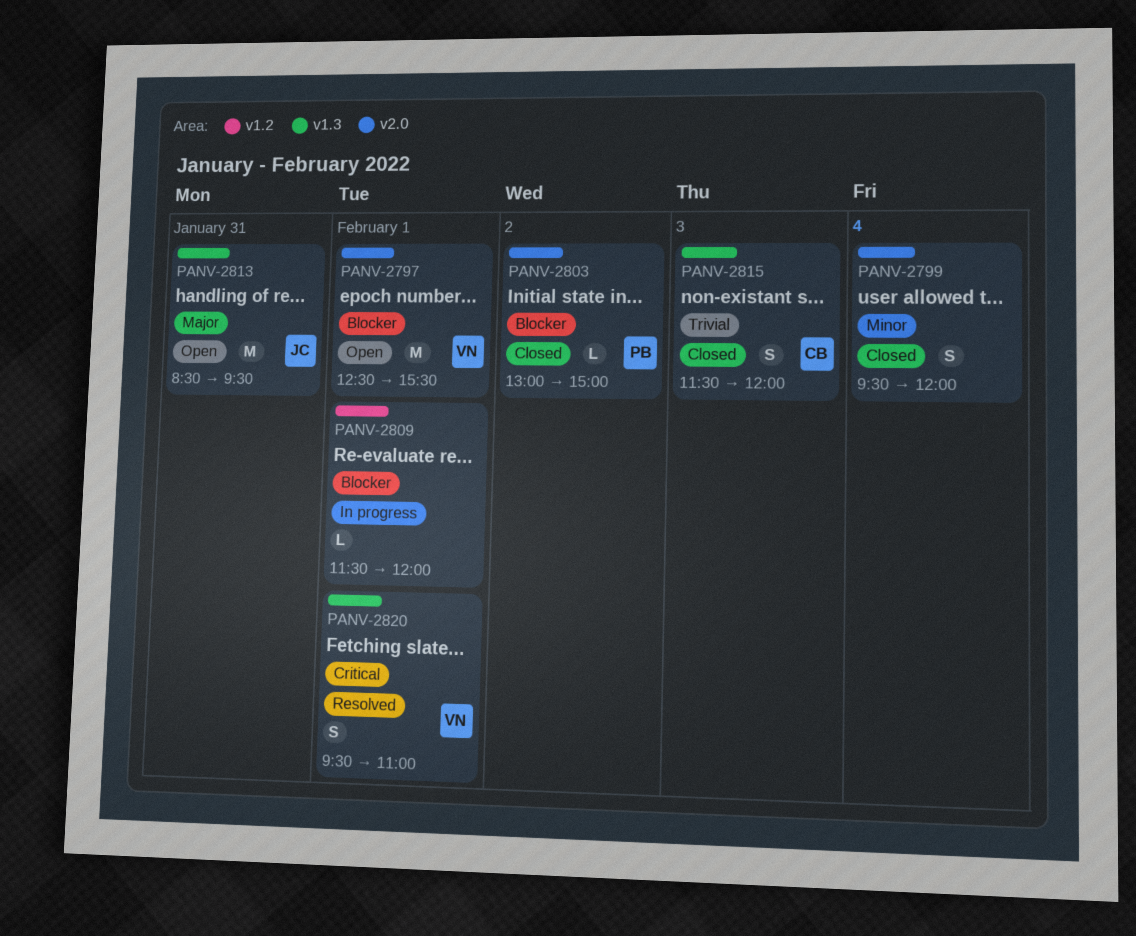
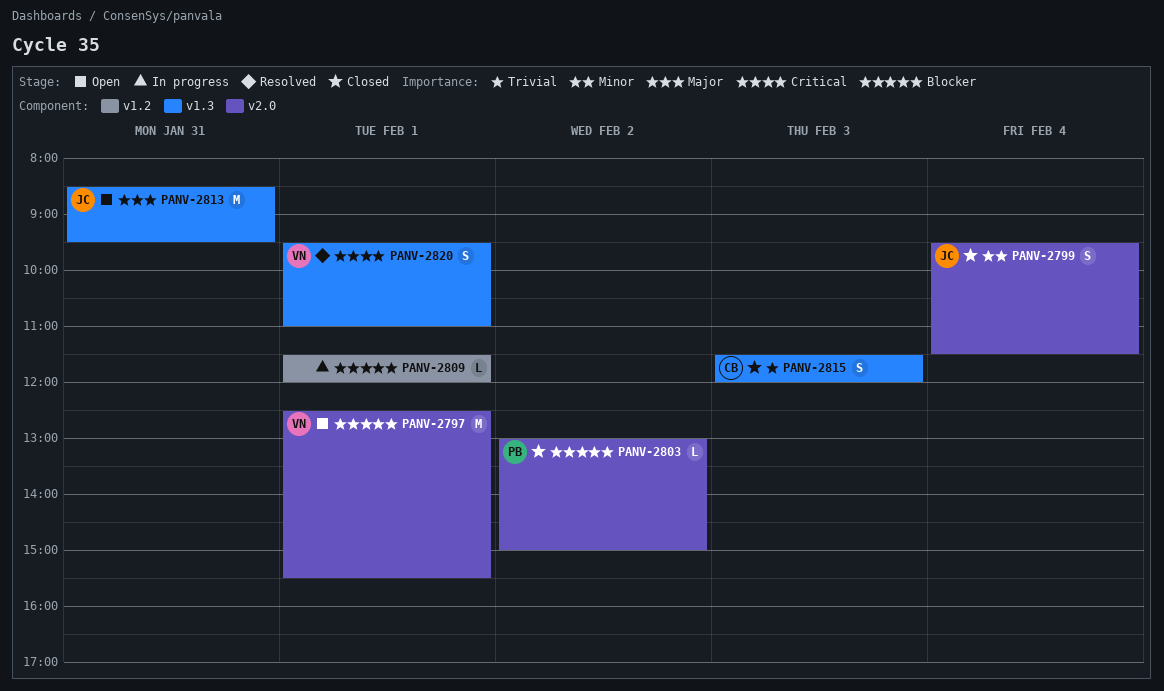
PANV-2799, owner: none -> JC
PANV-2799, ends: 12:00 -> 11:30

